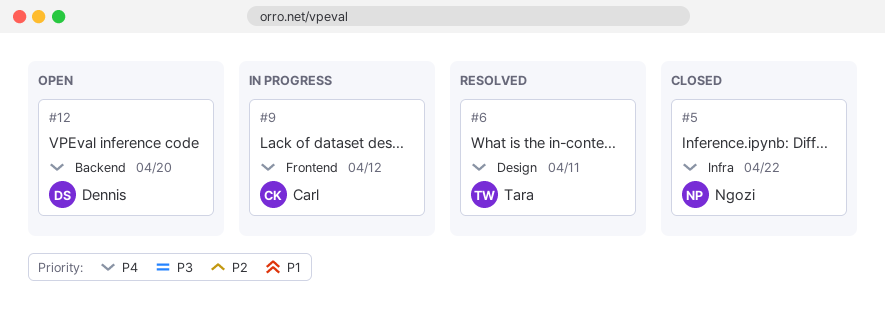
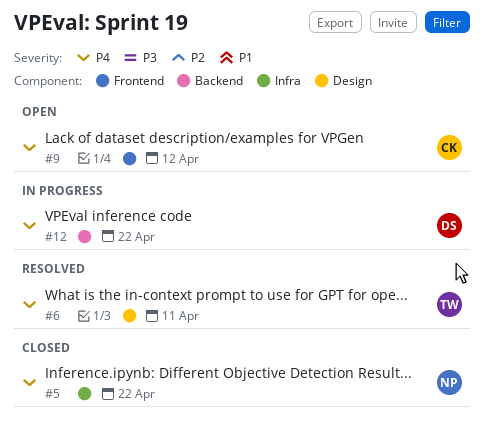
#9, status: In progress -> Open
#12, status: Open -> In progress
#12, due: Apr 20 -> Apr 22

